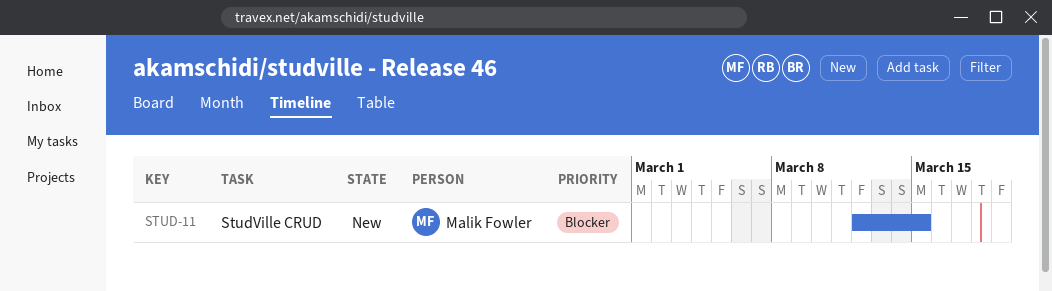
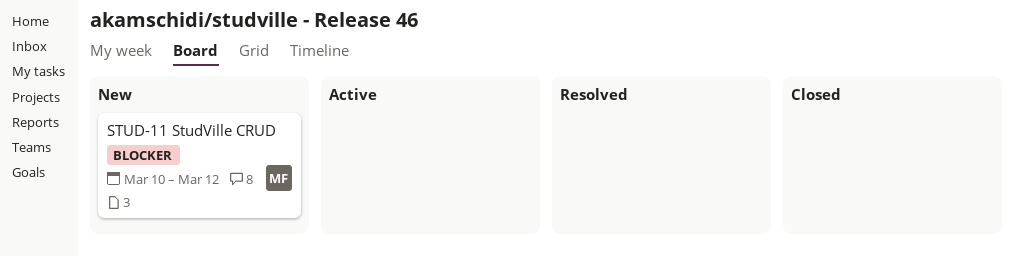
STUD-11, start: Mar 12 -> Mar 10
STUD-11, due: Mar 15 -> Mar 12

